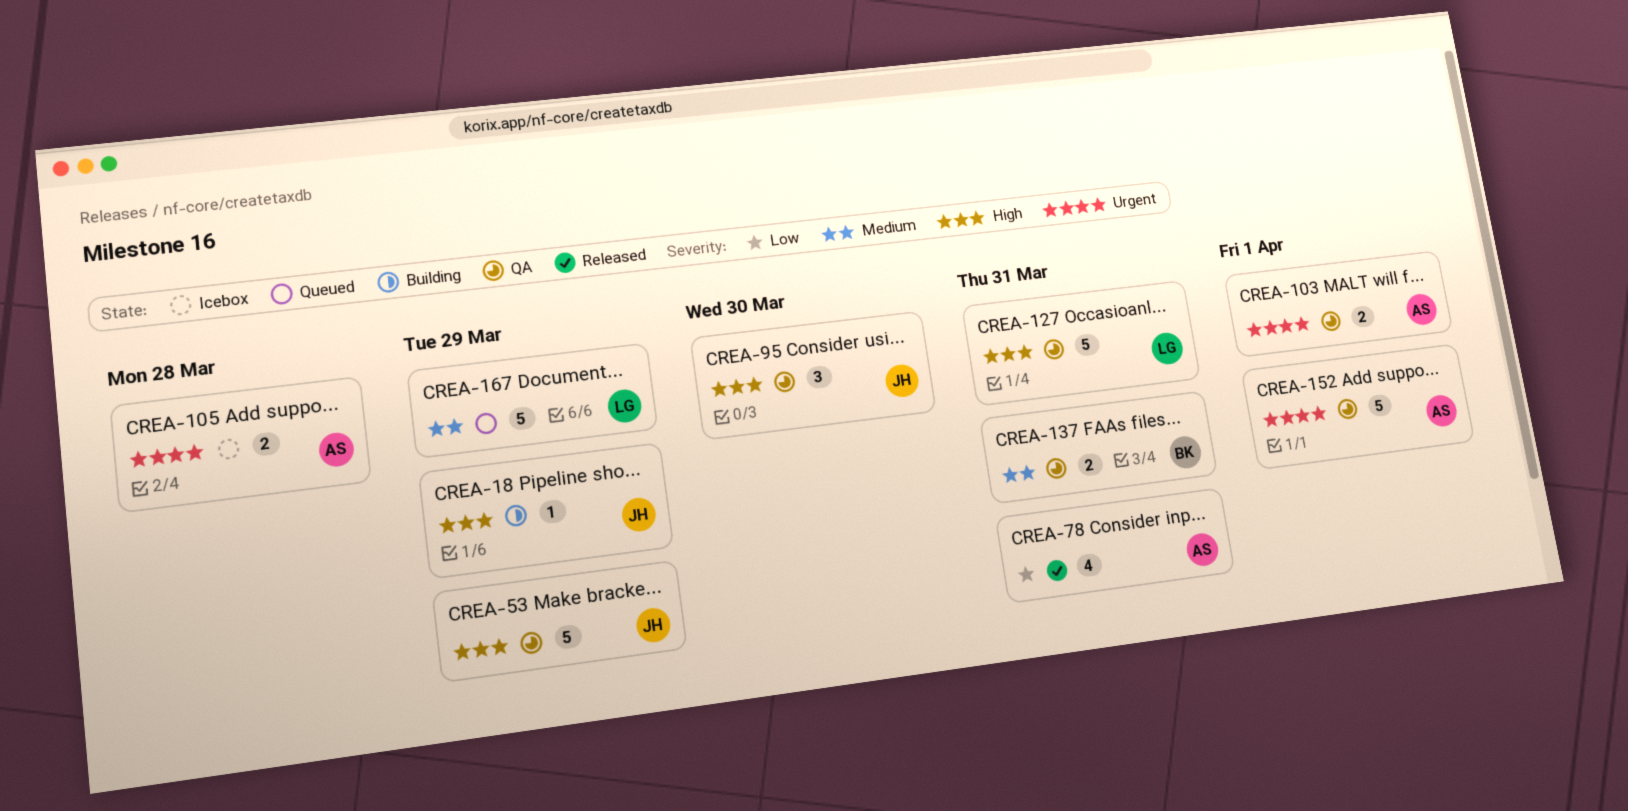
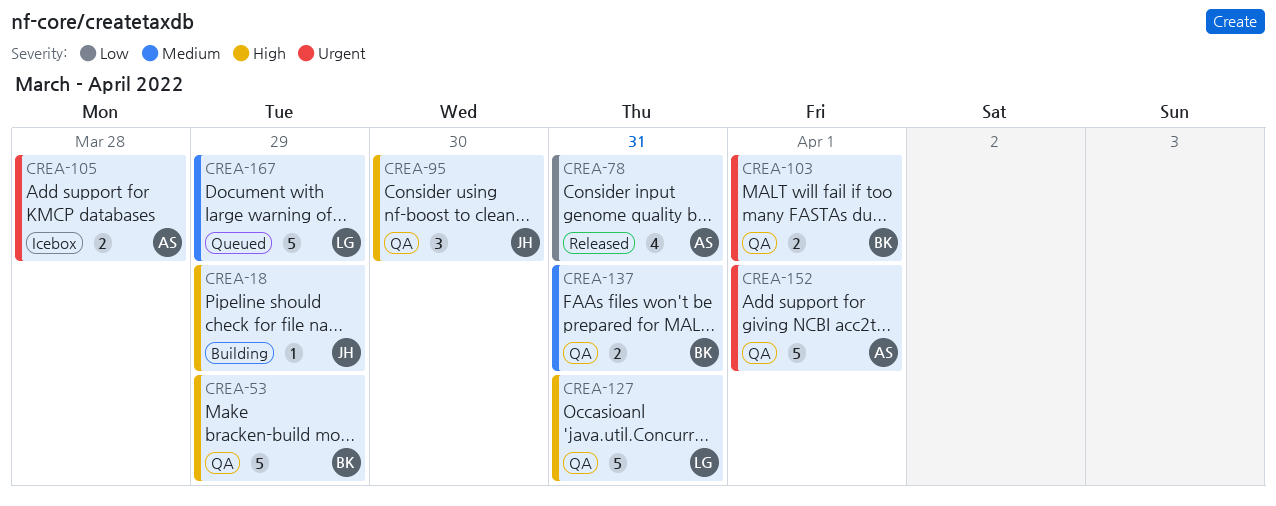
CREA-53, owner: JH -> BK
CREA-103, owner: AS -> BK

